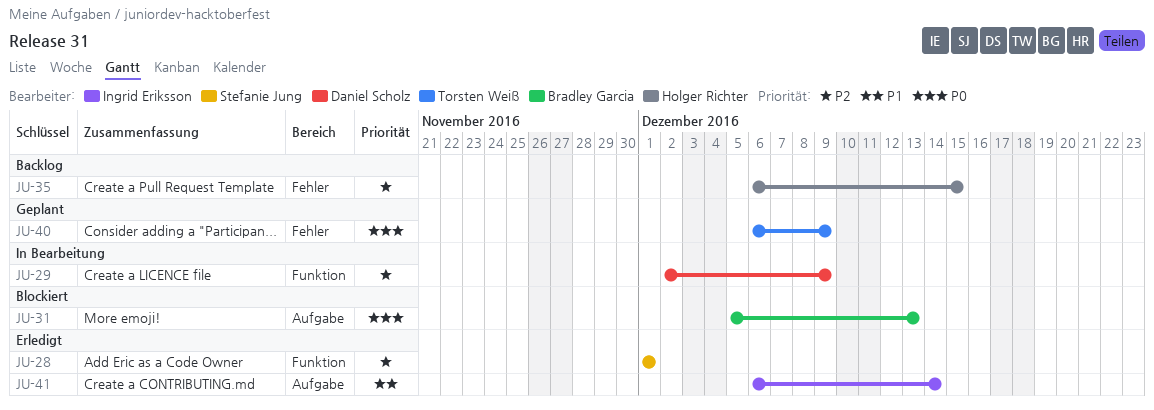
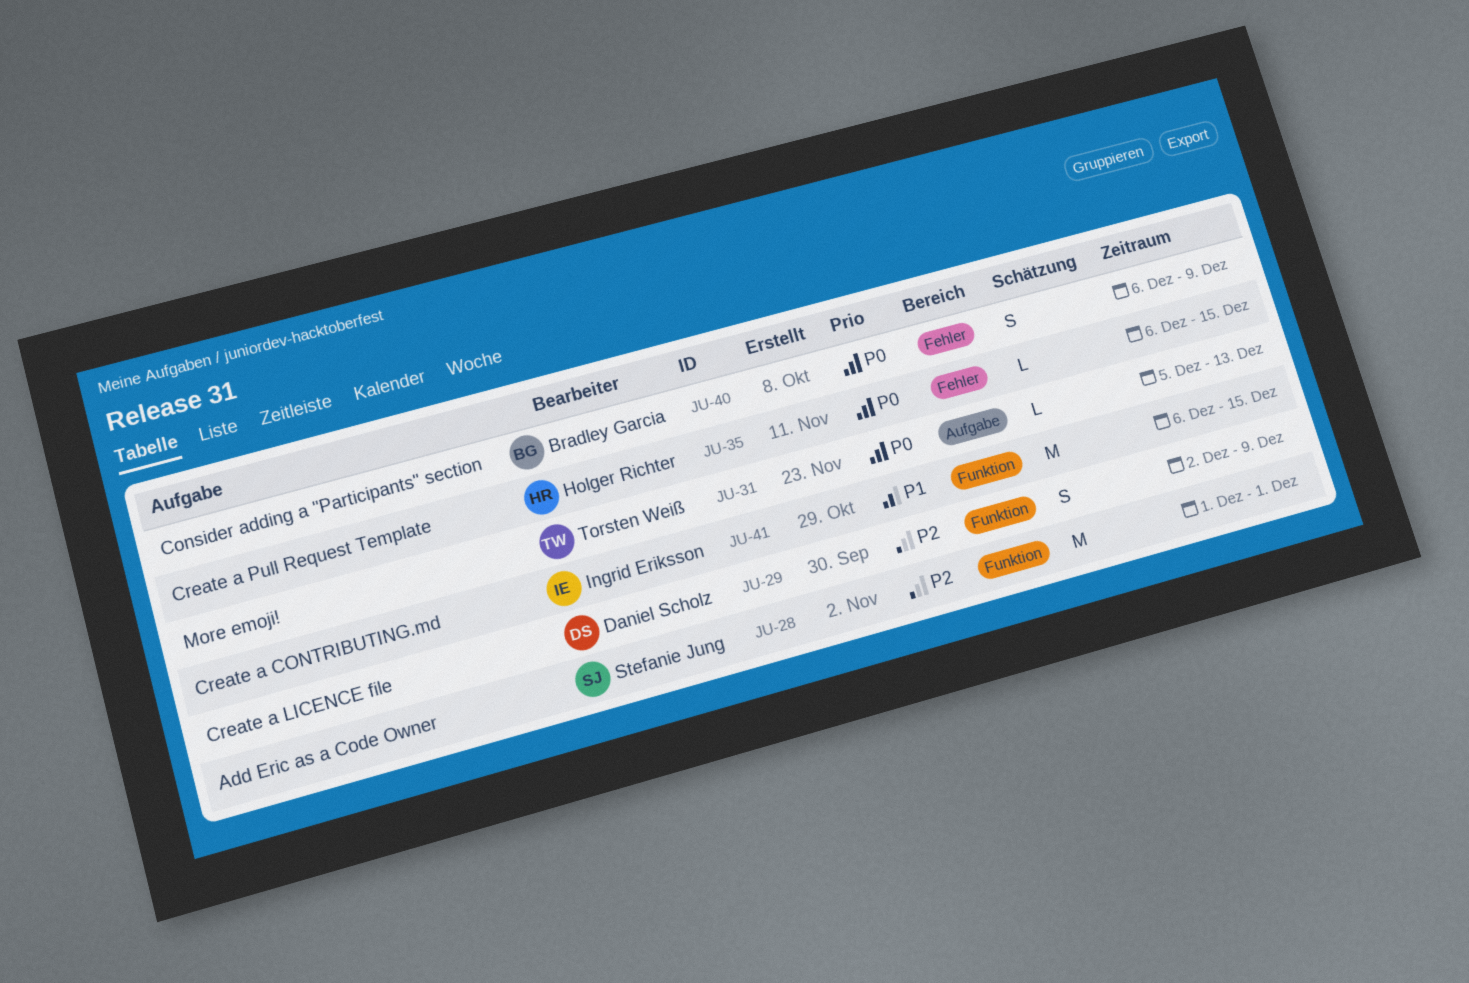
JU-31, owner: Bradley Garcia -> Torsten Weiß
JU-35, priority: P2 -> P0
JU-40, owner: Torsten Weiß -> Bradley Garcia
JU-41, label: Aufgabe -> Funktion
JU-41, due: Dec 14 -> Dec 15

